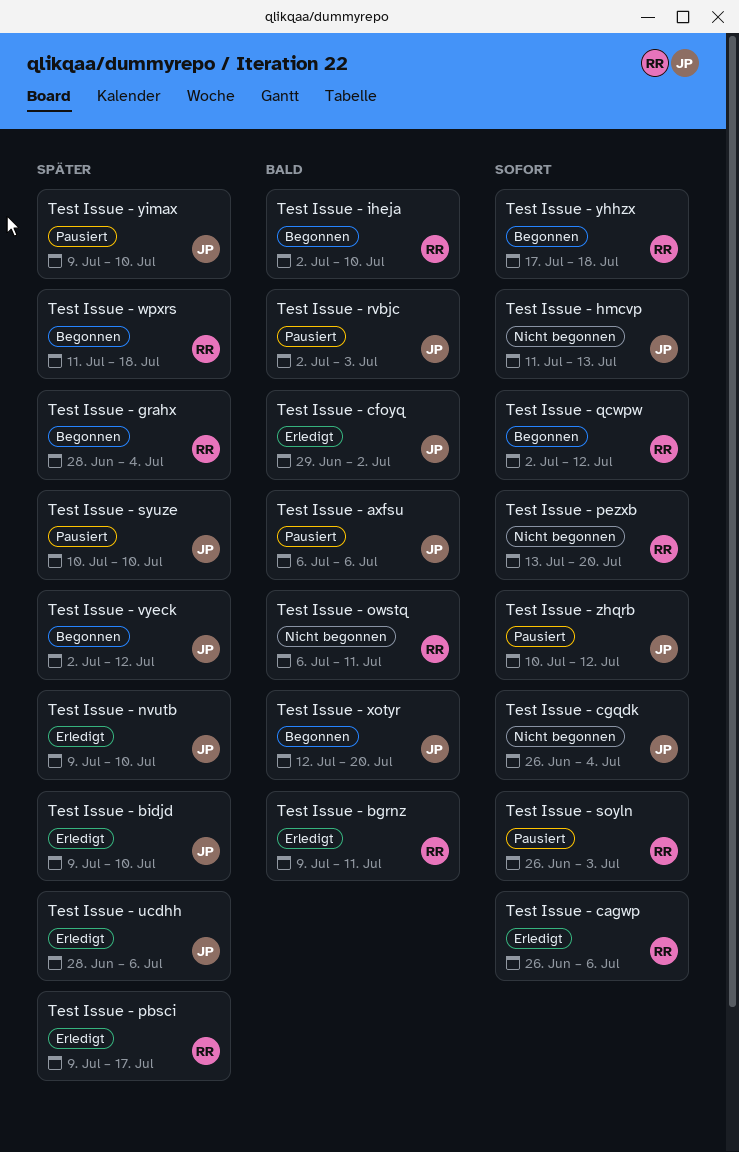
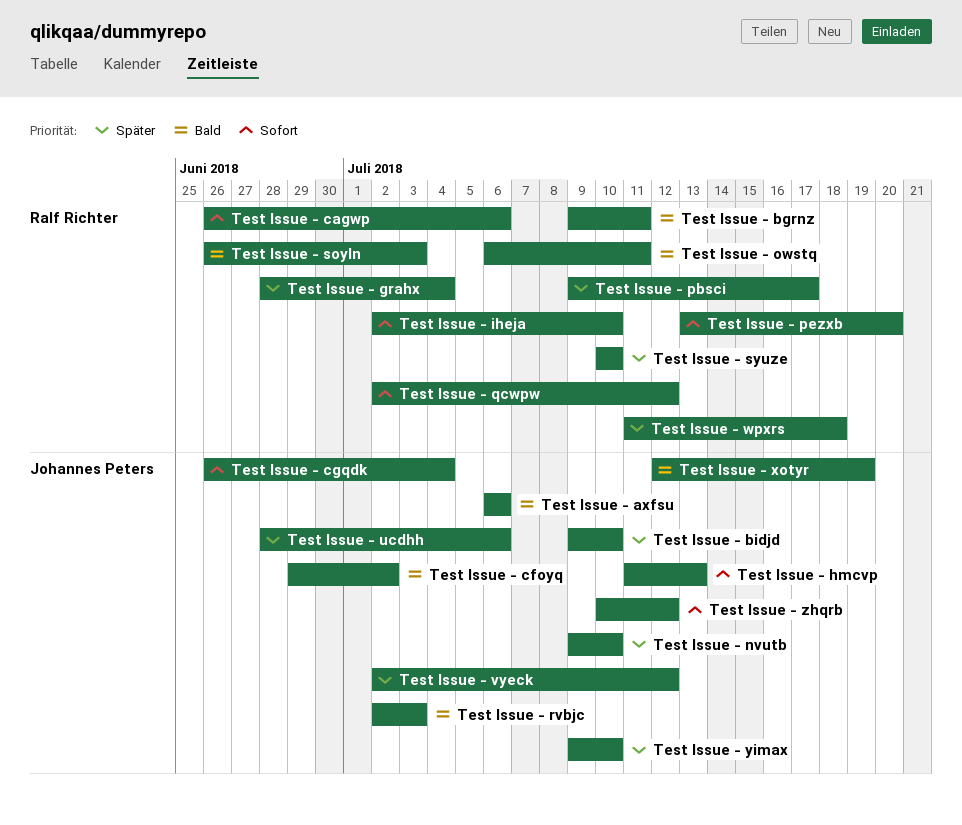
Test Issue - iheja, priority: Bald -> Sofort
Test Issue - soyln, priority: Sofort -> Bald
Test Issue - syuze, owner: Johannes Peters -> Ralf Richter
Test Issue - xotyr, due: Jul 20 -> Jul 19
Test Issue - yhhzx: present -> none

